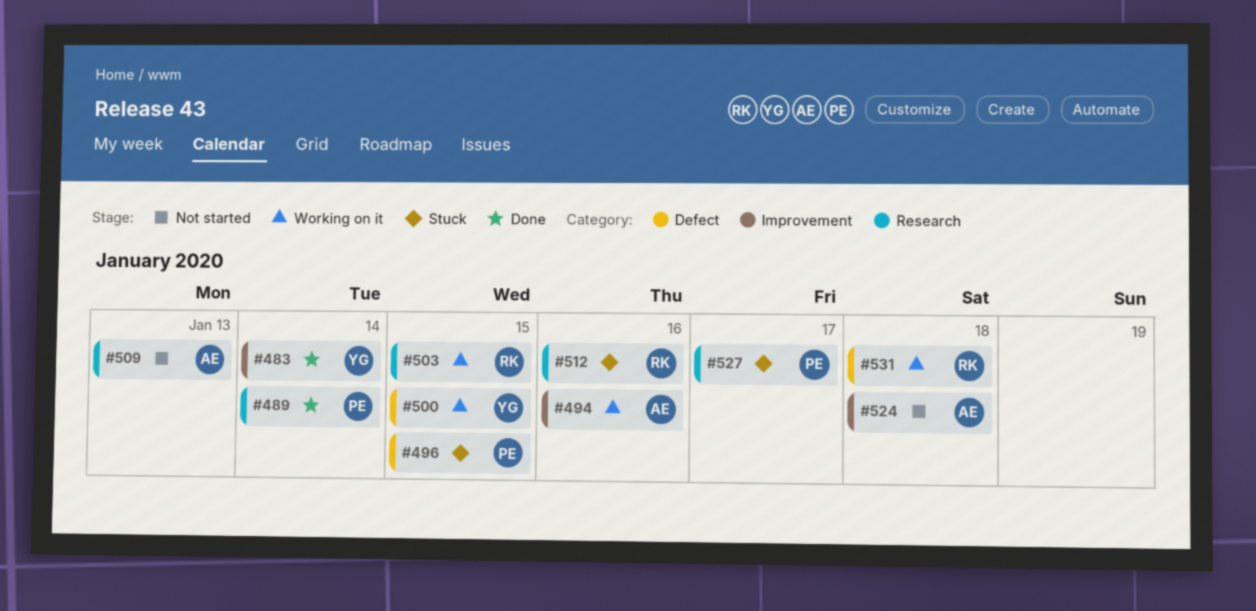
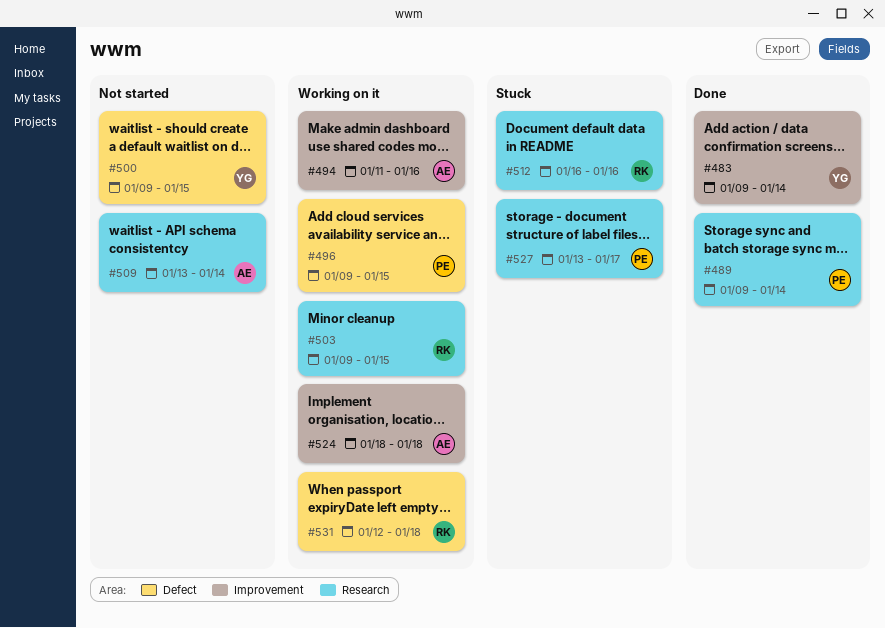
#496, status: Stuck -> Working on it
#500, status: Working on it -> Not started
#509, due: Jan 13 -> Jan 14
#524, status: Not started -> Working on it

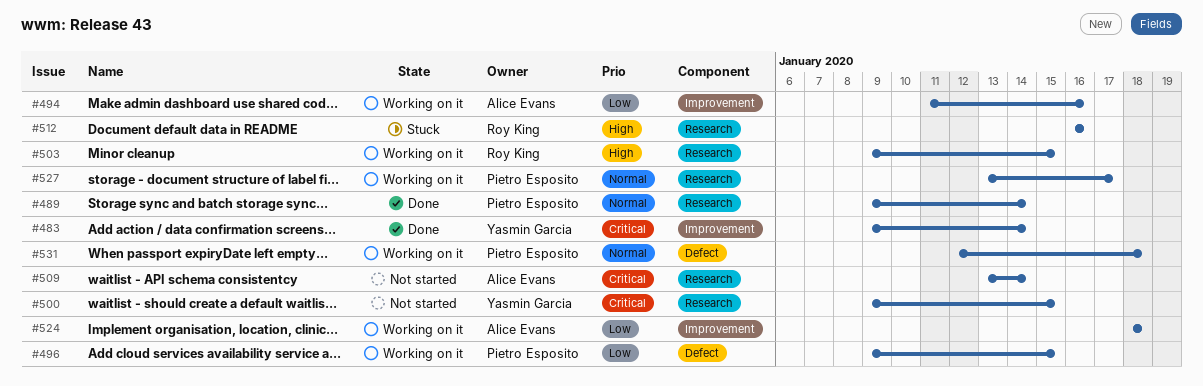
#500, label: Defect -> Research
#527, status: Stuck -> Working on it
#531, owner: Roy King -> Pietro Esposito

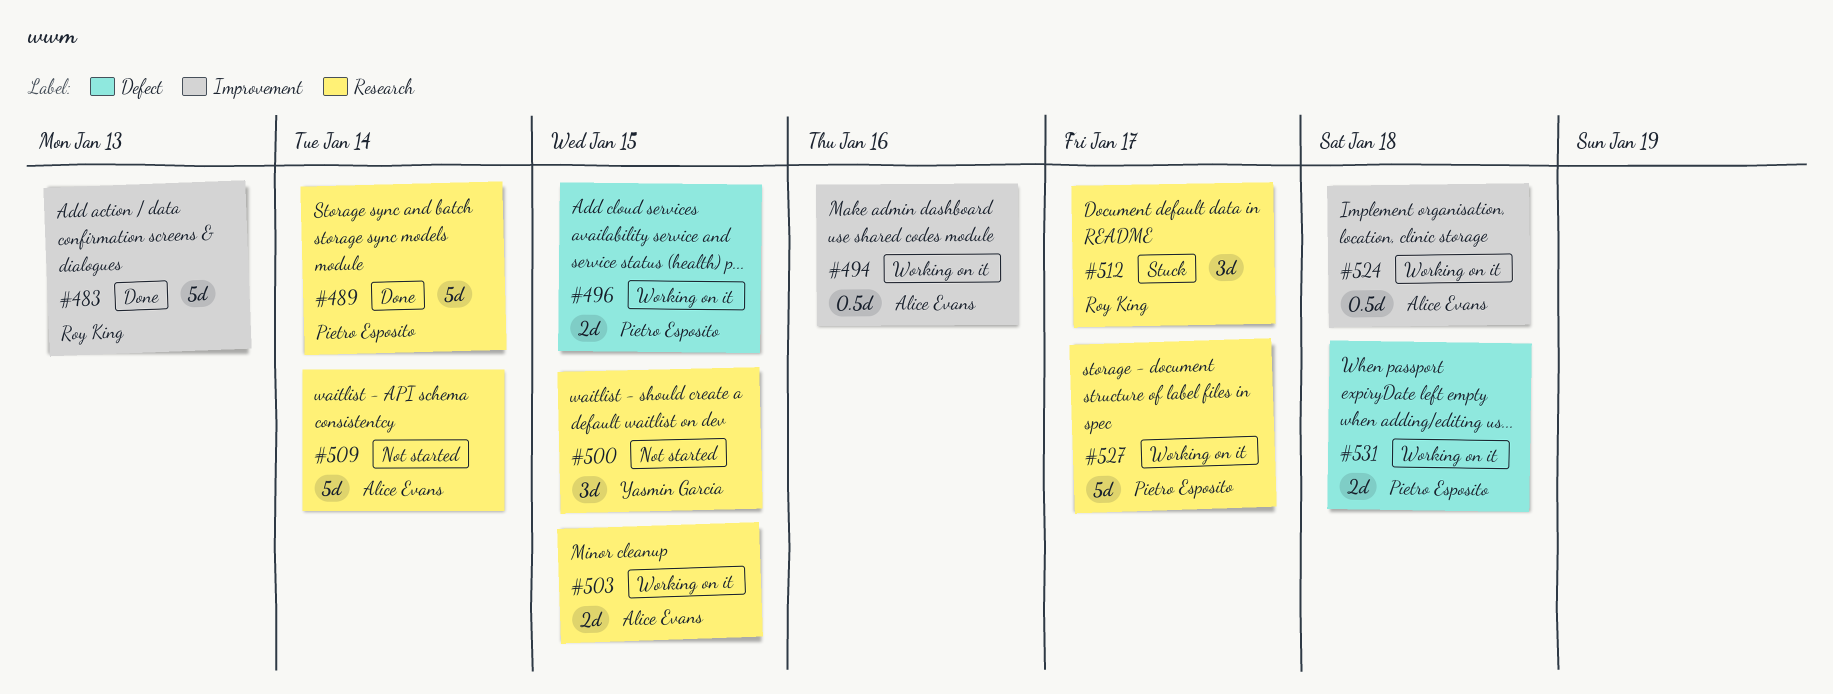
#483, owner: Yasmin Garcia -> Roy King
#483, due: Jan 14 -> Jan 13
#503, owner: Roy King -> Alice Evans
#512, due: Jan 16 -> Jan 17

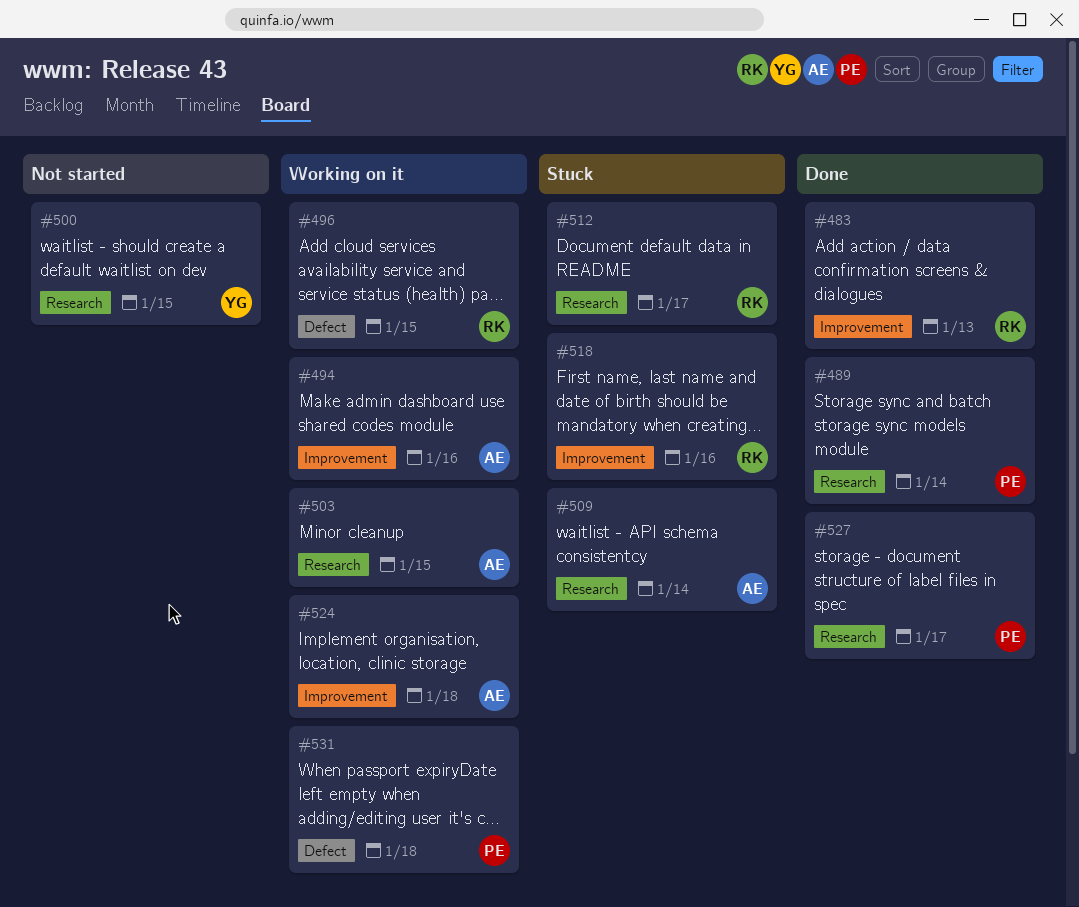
#496, owner: Pietro Esposito -> Roy King
#509, status: Not started -> Stuck
#518: none -> present
#527, status: Working on it -> Done

